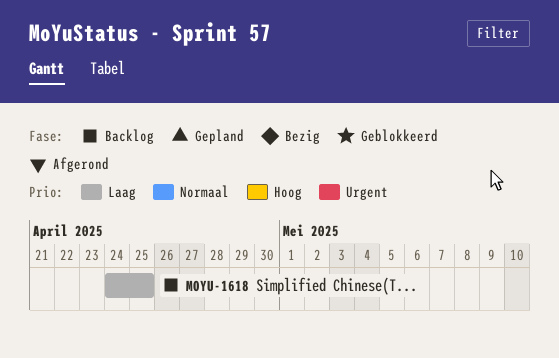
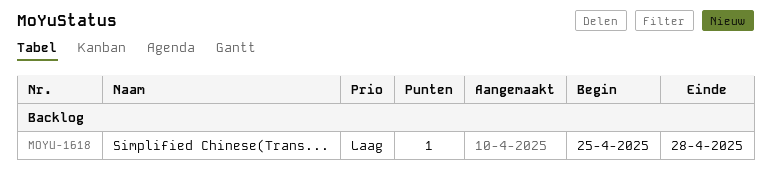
MOYU-1618, start: Apr 24 -> Apr 25
MOYU-1618, due: Apr 25 -> Apr 28

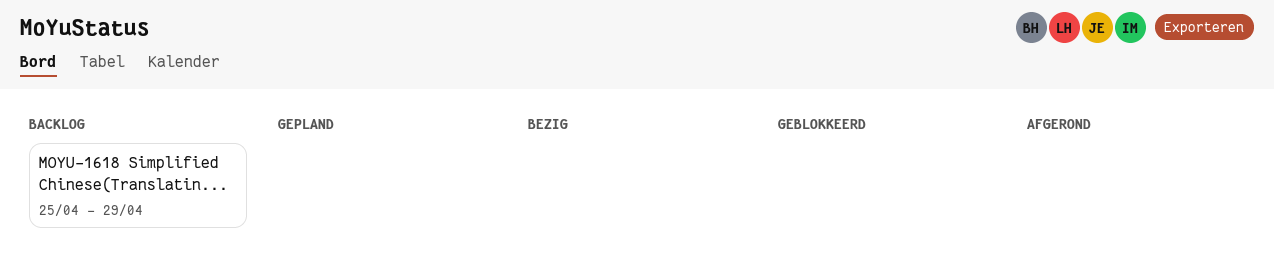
MOYU-1618, due: Apr 28 -> Apr 29

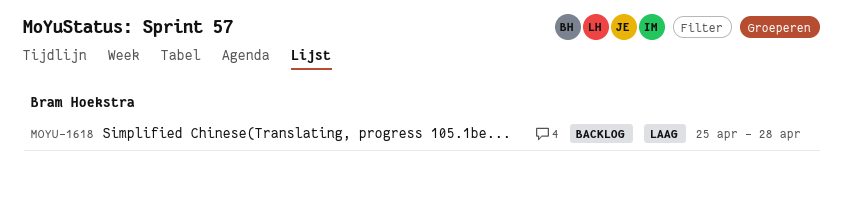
MOYU-1618, due: Apr 29 -> Apr 28

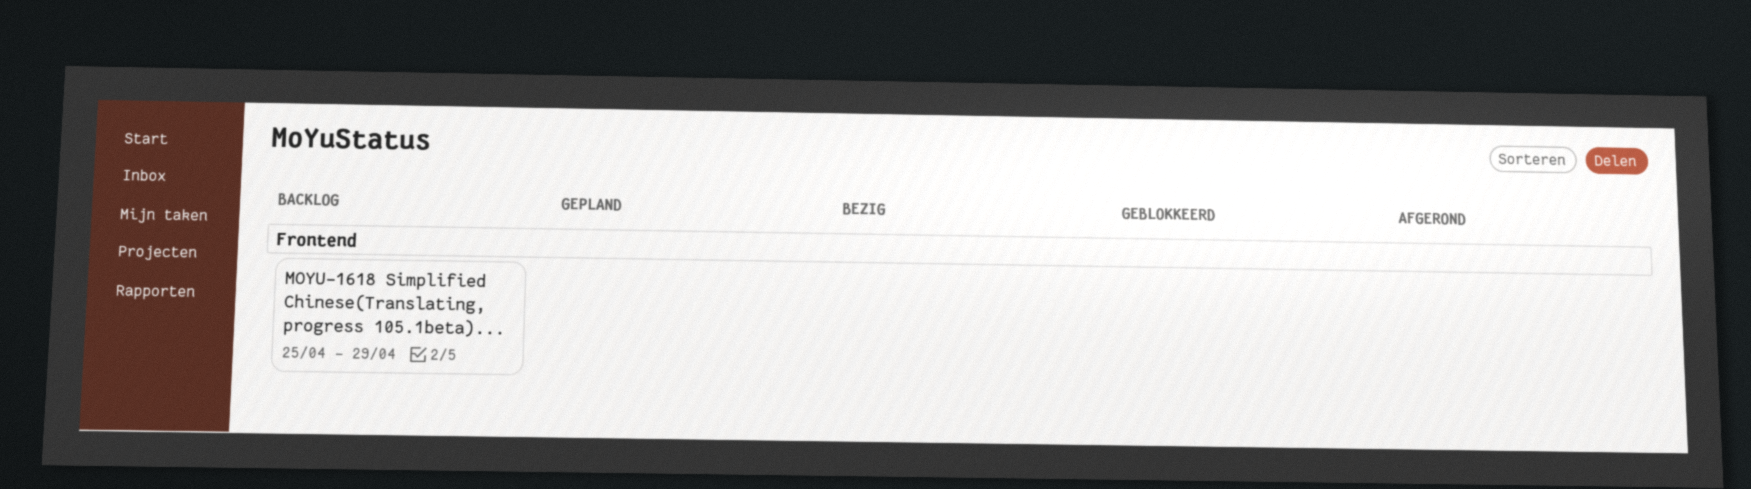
MOYU-1618, due: Apr 28 -> Apr 29

